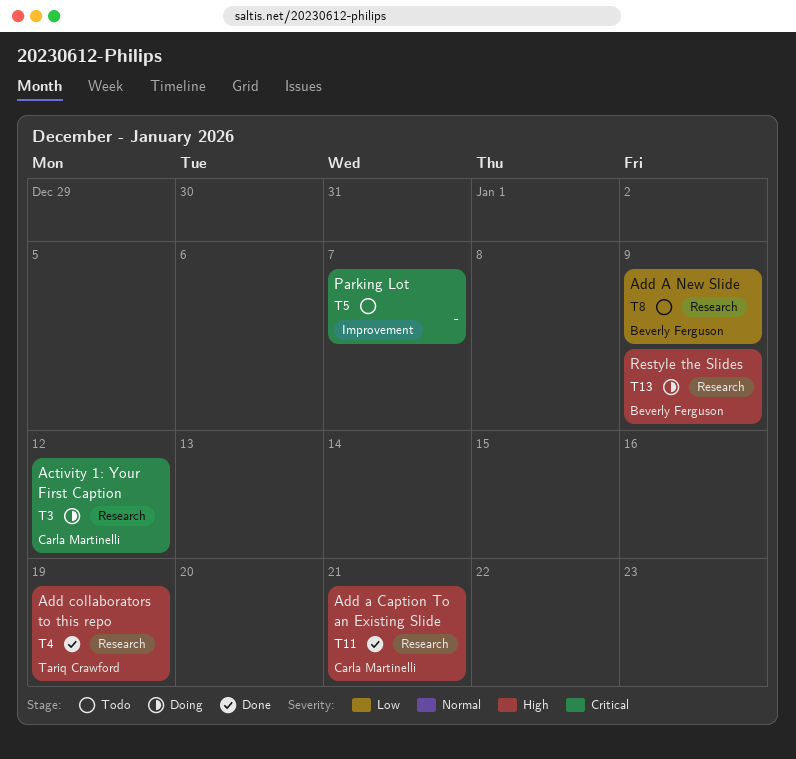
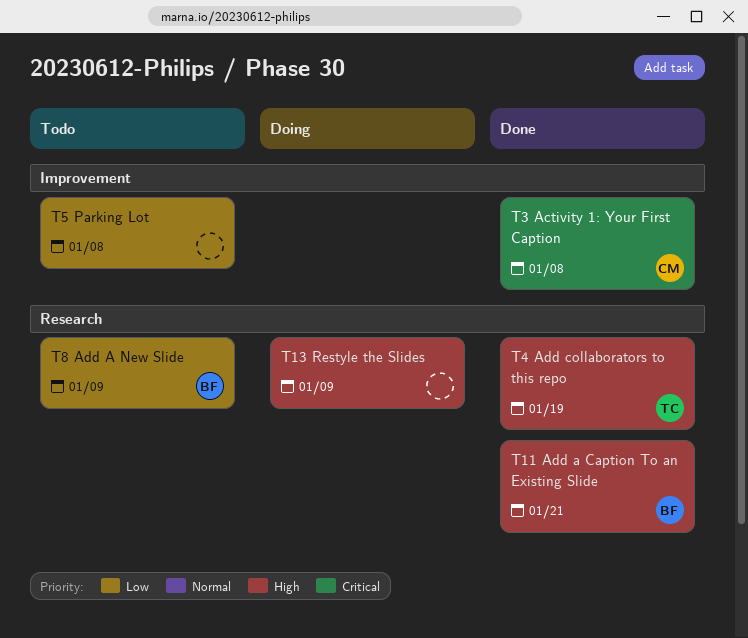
T3, status: Doing -> Done
T3, label: Research -> Improvement
T3, due: Jan 12 -> Jan 8
T5, priority: Critical -> Low
T5, due: Jan 7 -> Jan 8
T11, owner: Carla Martinelli -> Beverly Ferguson
T13, owner: Beverly Ferguson -> none

